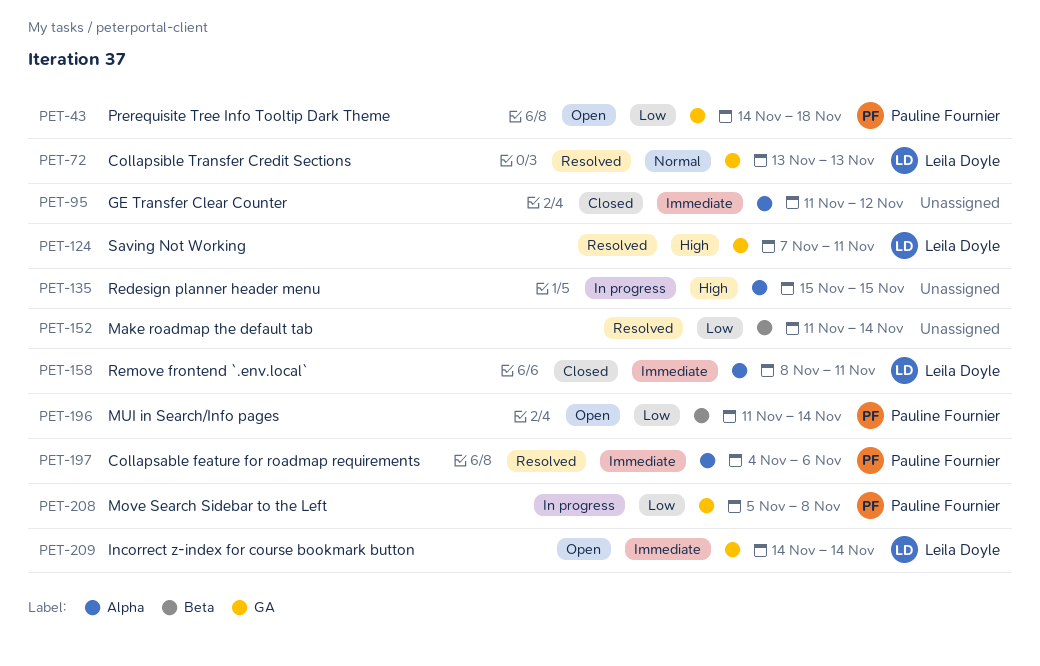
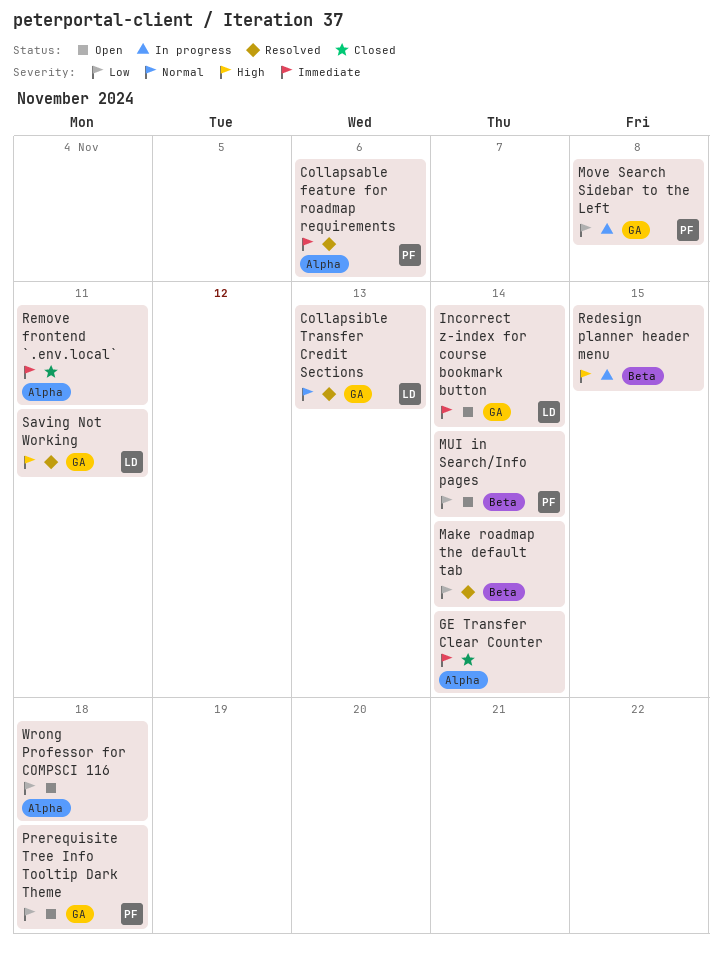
GE Transfer Clear Counter, due: Nov 12 -> Nov 14
Redesign planner header menu, label: Alpha -> Beta
Remove frontend `.env.local`, owner: Leila Doyle -> none
Wrong Professor for COMPSCI 116: none -> present

